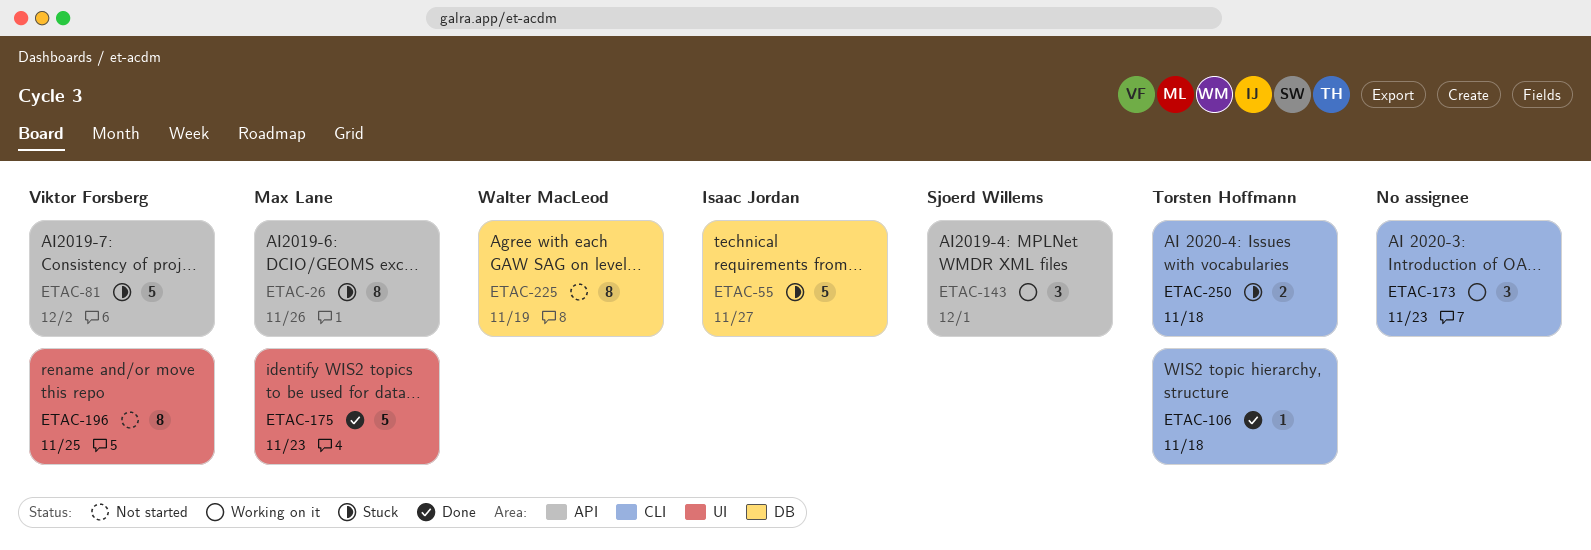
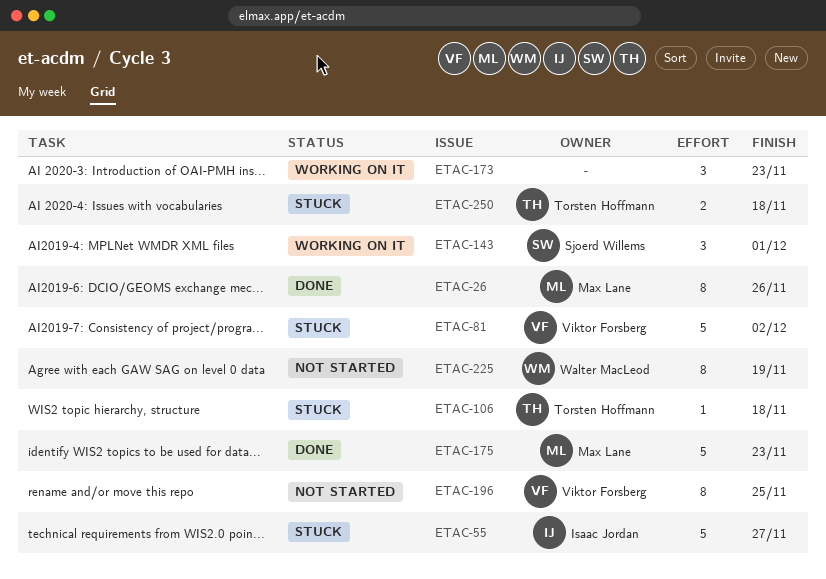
ETAC-26, status: Stuck -> Done
ETAC-106, status: Done -> Stuck

